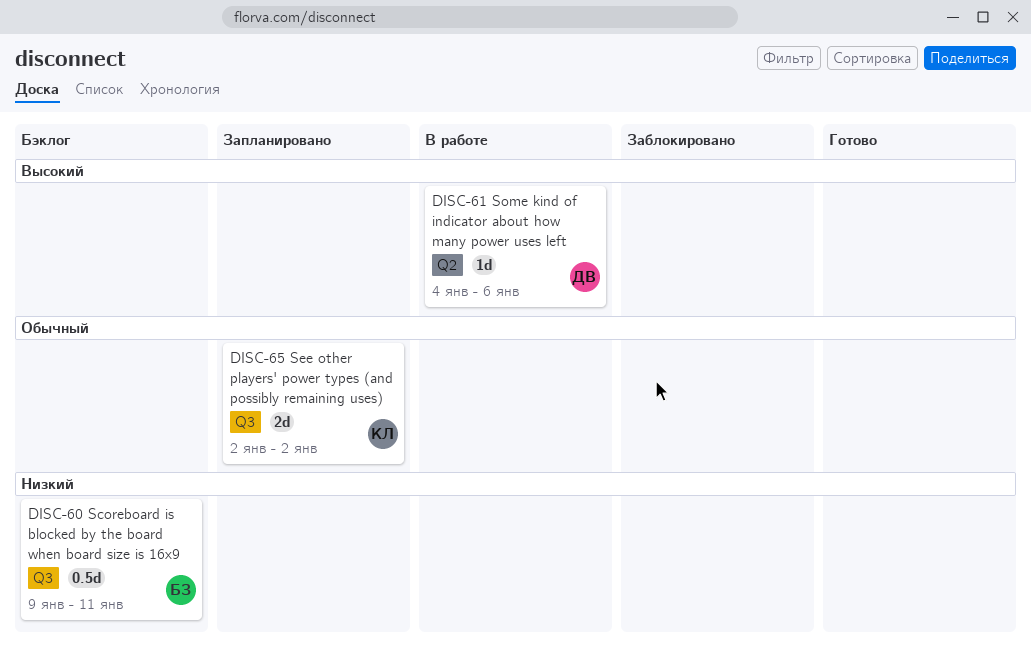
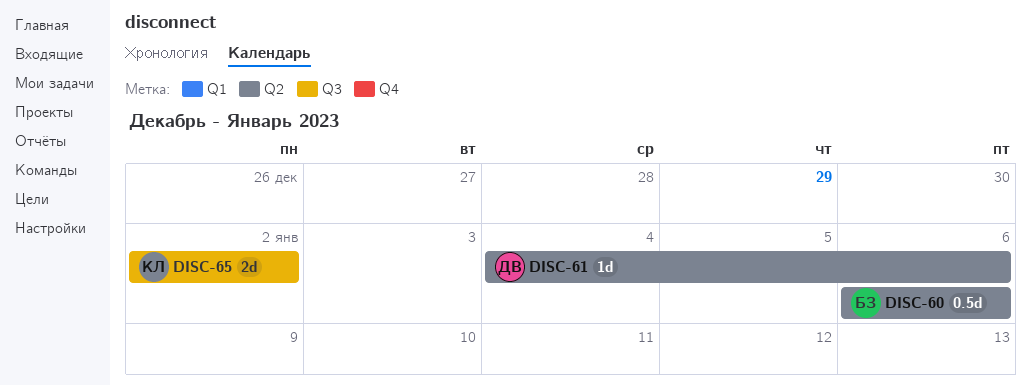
DISC-60, label: Q3 -> Q2
DISC-60, start: Jan 9 -> Jan 6
DISC-60, due: Jan 11 -> Jan 6

